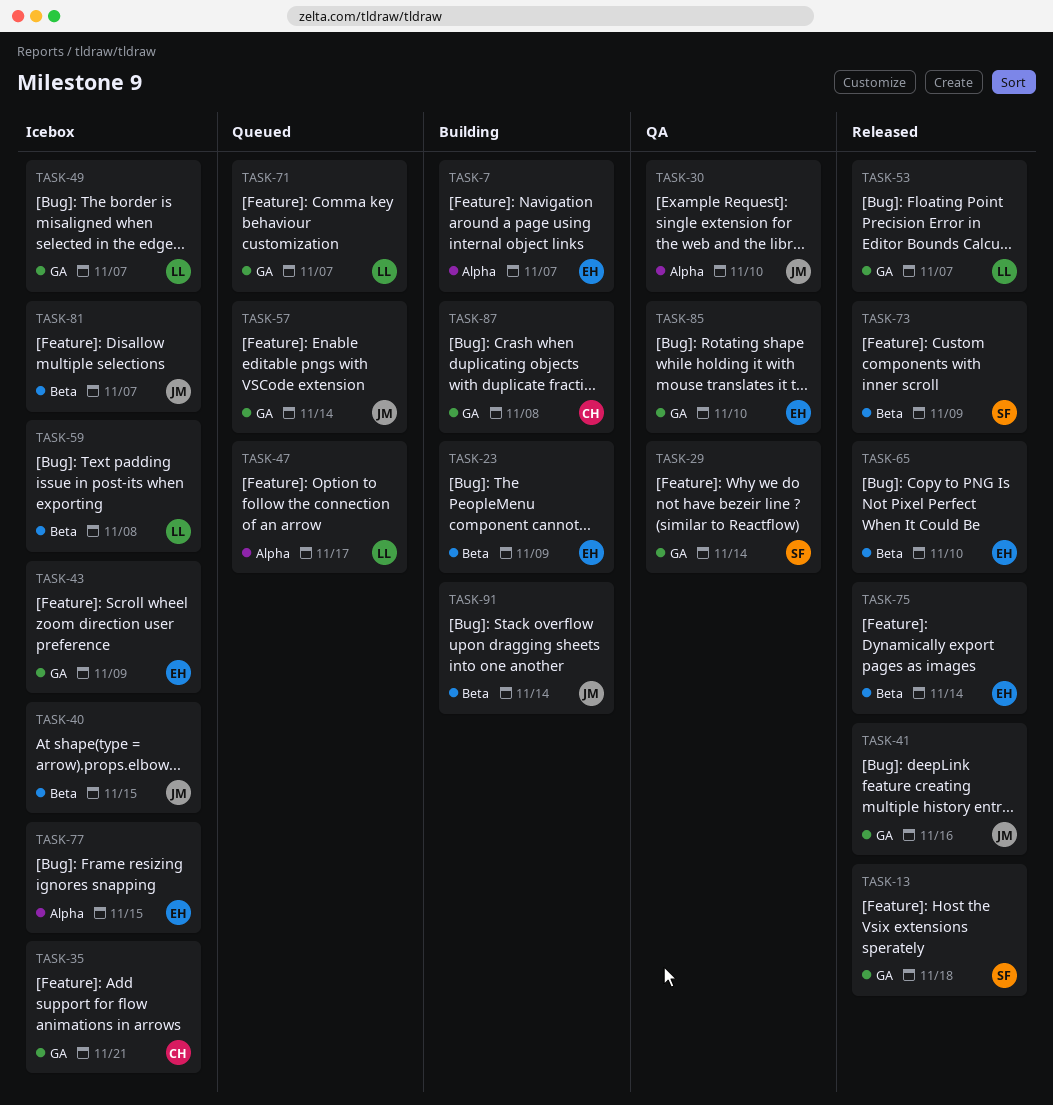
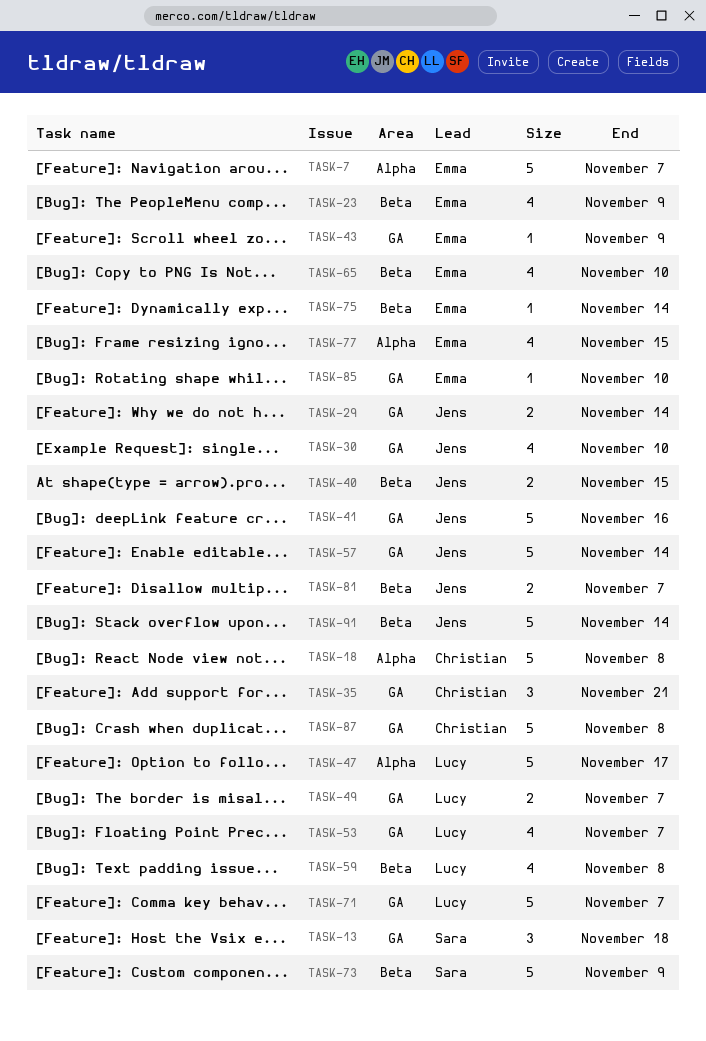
TASK-18: none -> present
TASK-29, owner: Sara -> Jens
TASK-30, label: Alpha -> GA

